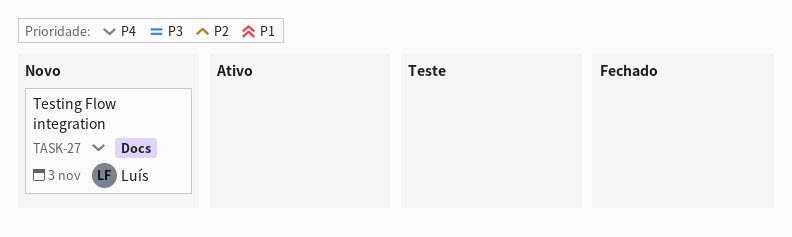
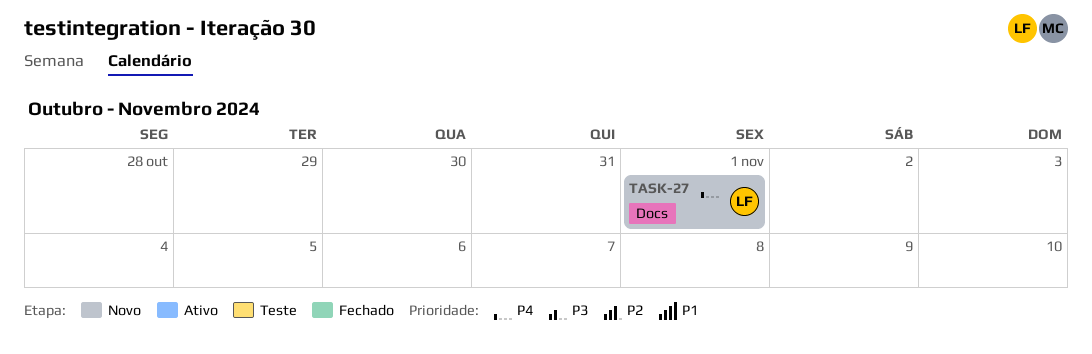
TASK-27, due: Nov 3 -> Nov 1

